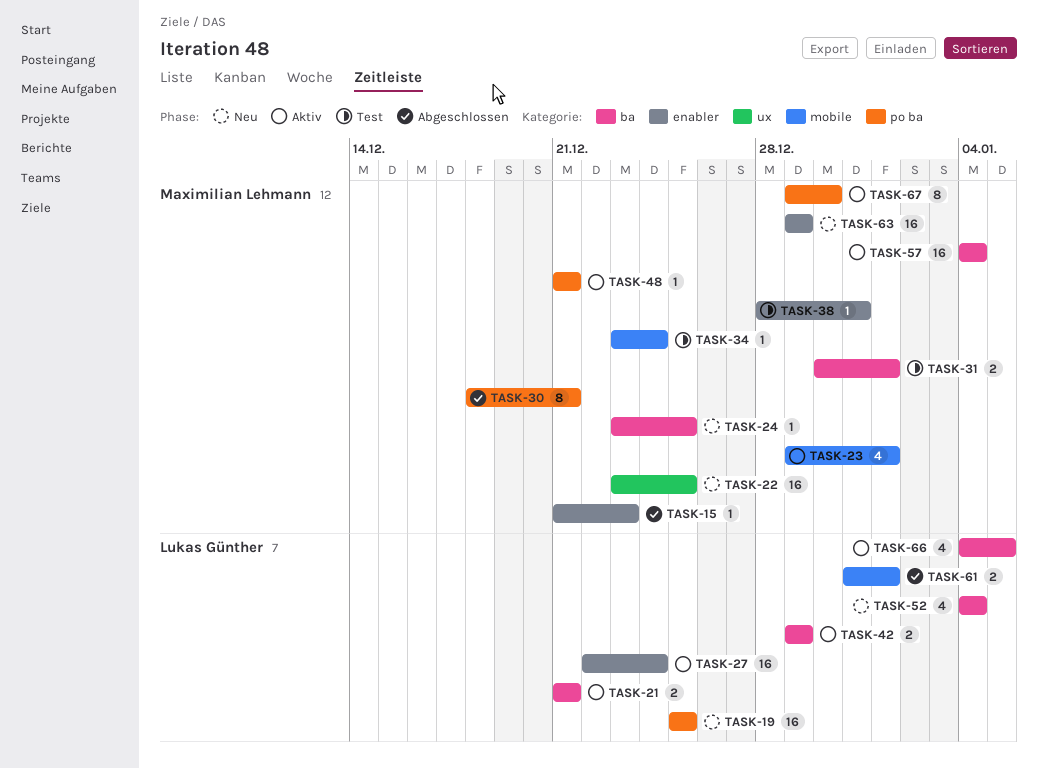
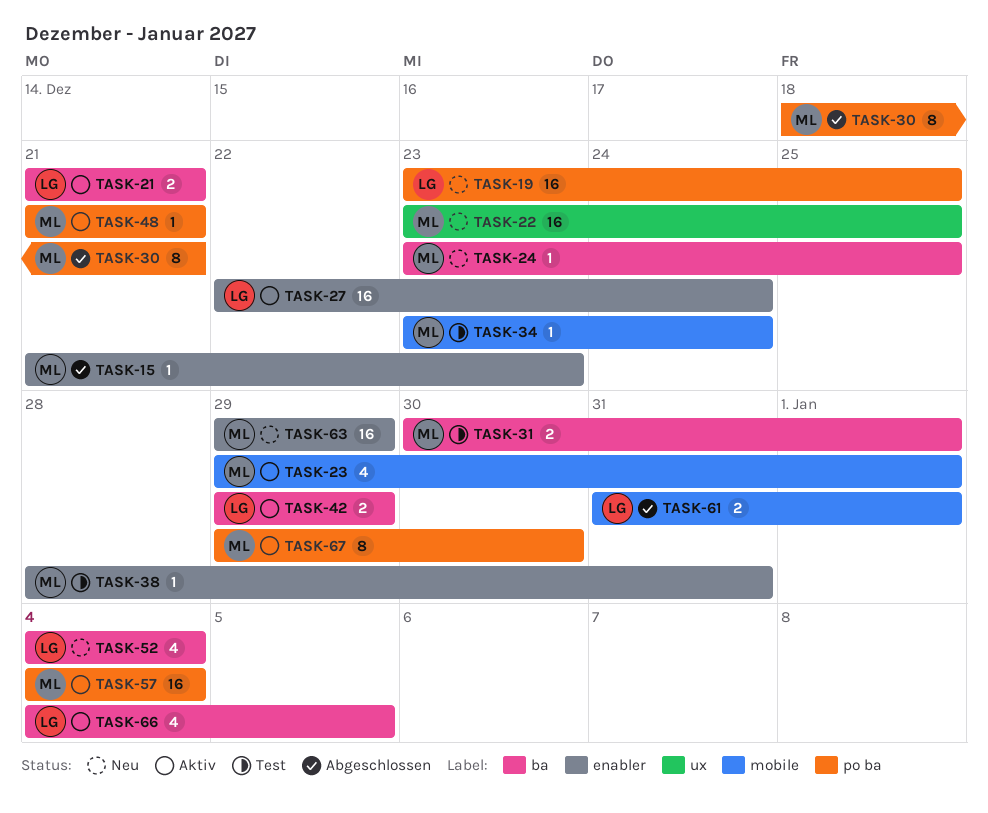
TASK-19, start: Dec 25 -> Dec 23
TASK-57, label: ba -> po ba

